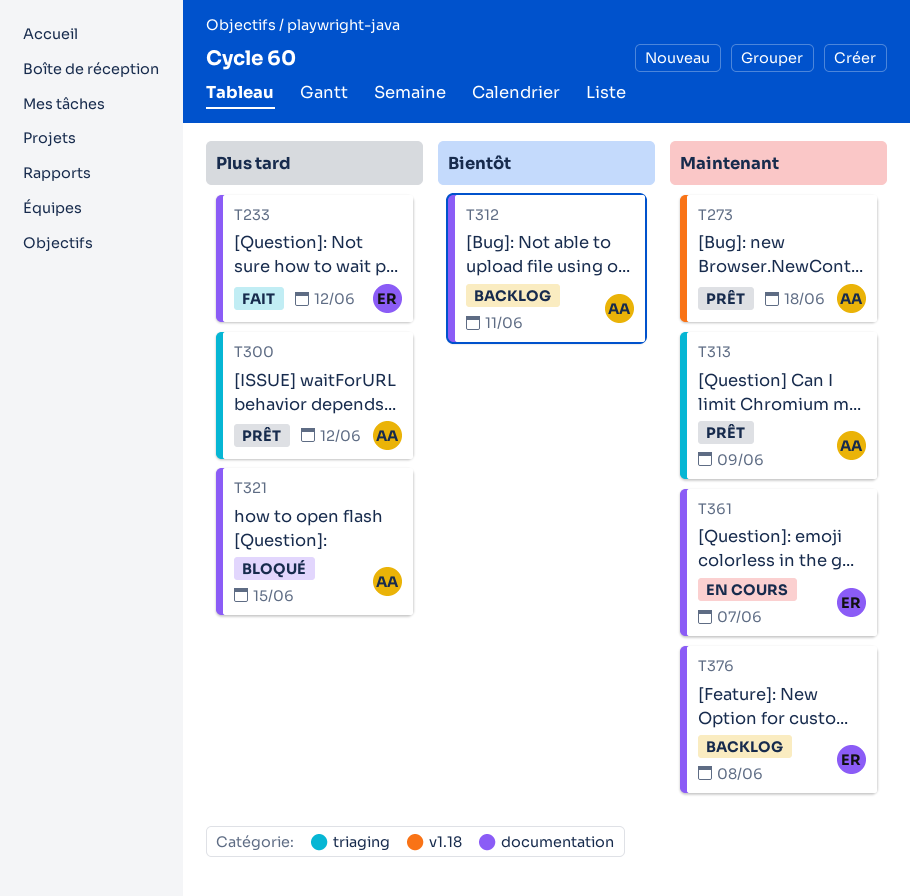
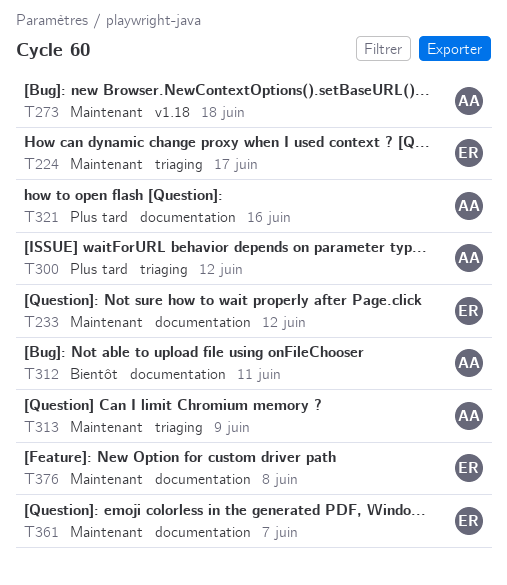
T224: none -> present
T233, priority: Plus tard -> Maintenant
T321, due: Jun 15 -> Jun 16

